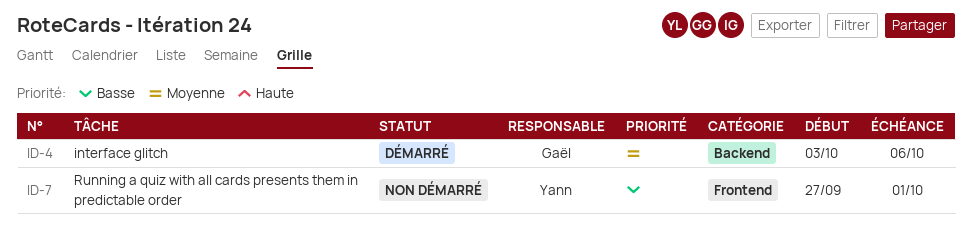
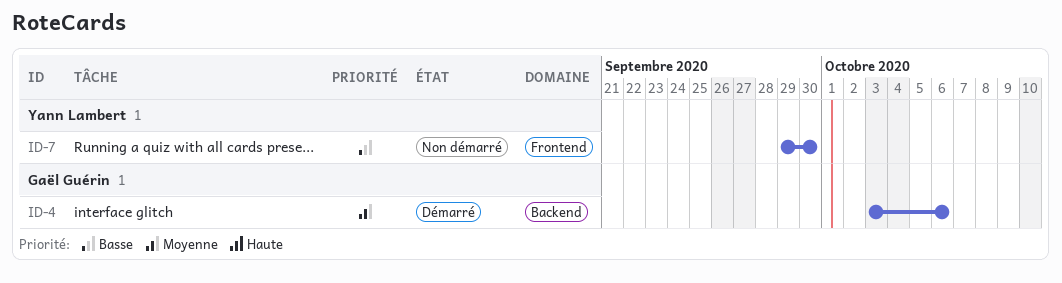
ID-7, start: Sep 27 -> Sep 29
ID-7, due: Oct 1 -> Sep 30

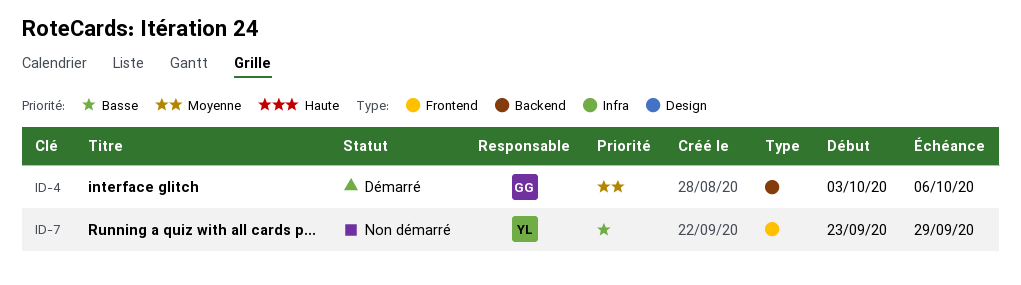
ID-7, start: Sep 29 -> Sep 23
ID-7, due: Sep 30 -> Sep 29

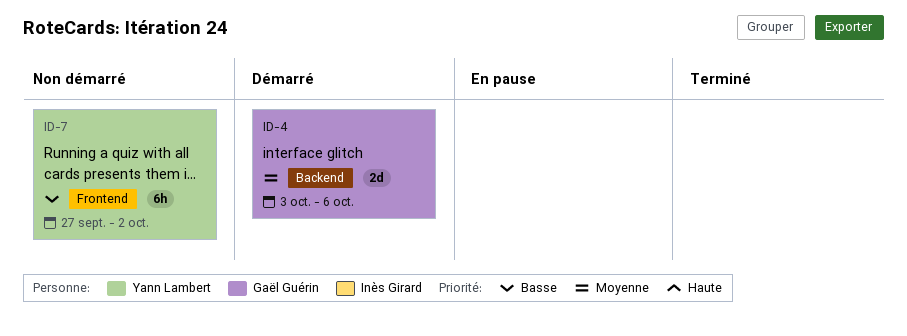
ID-7, start: Sep 23 -> Sep 27
ID-7, due: Sep 29 -> Oct 2

